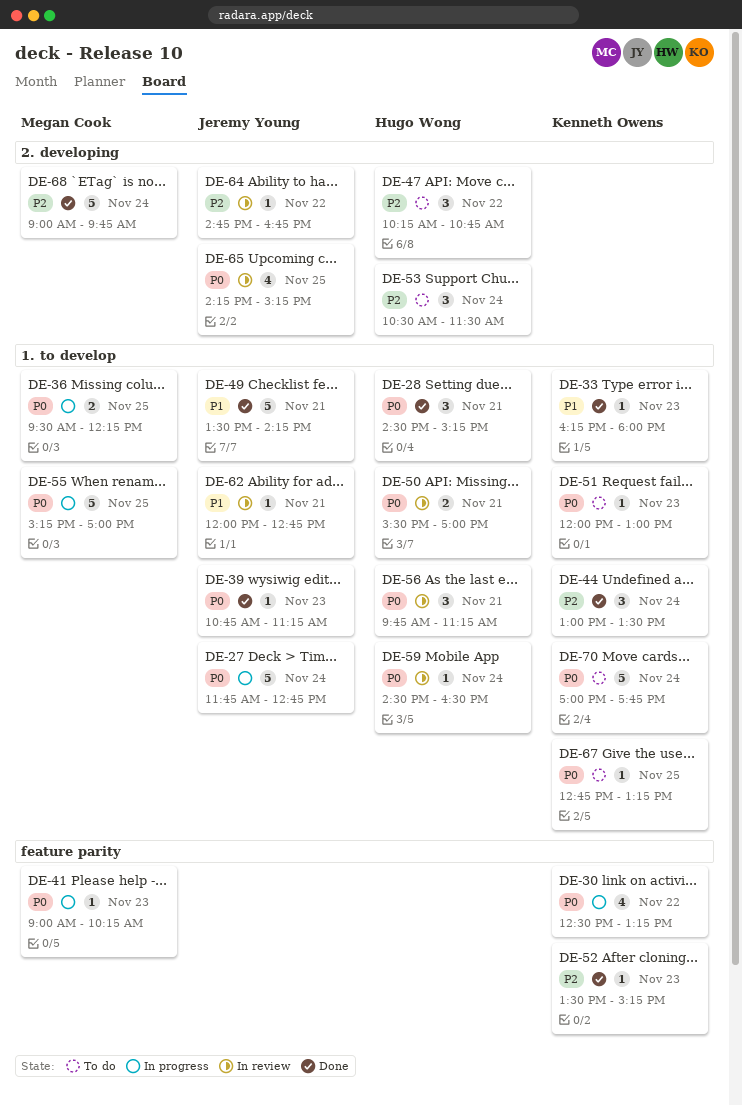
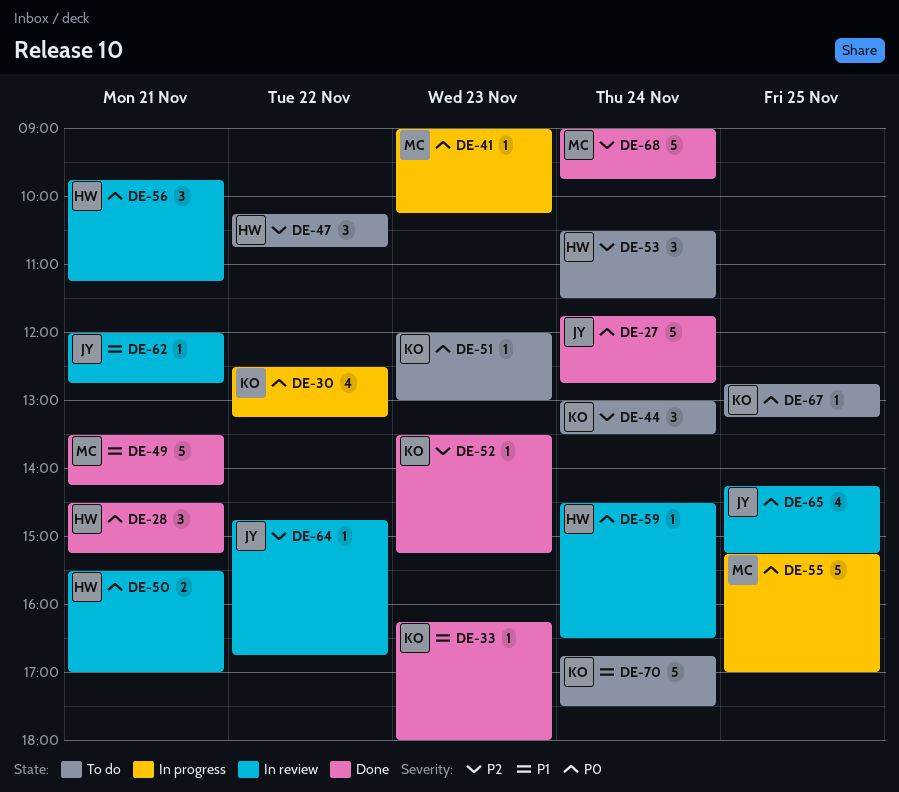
DE-27, status: In progress -> Done
DE-36: present -> none
DE-39: present -> none
DE-44, status: Done -> To do
DE-49, owner: Jeremy Young -> Megan Cook
DE-70, priority: P0 -> P1
DE-70, begins: 17:00 -> 16:45
DE-70, ends: 17:45 -> 17:30

